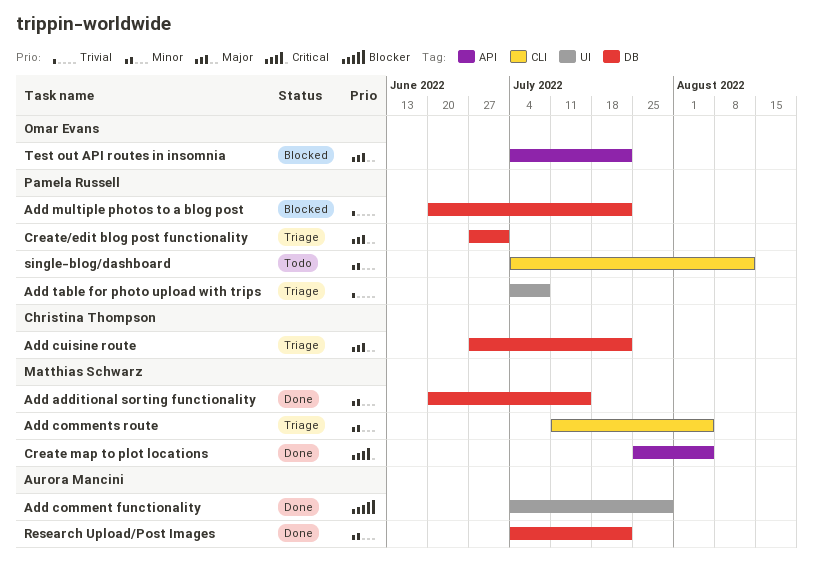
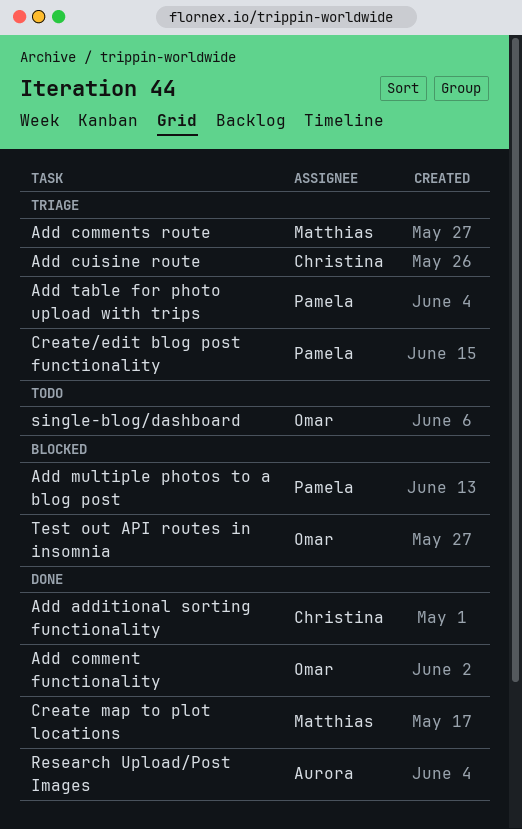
Add additional sorting functionality, owner: Matthias Schwarz -> Christina Thompson
Add comment functionality, owner: Aurora Mancini -> Omar Evans
single-blog/dashboard, owner: Pamela Russell -> Omar Evans

